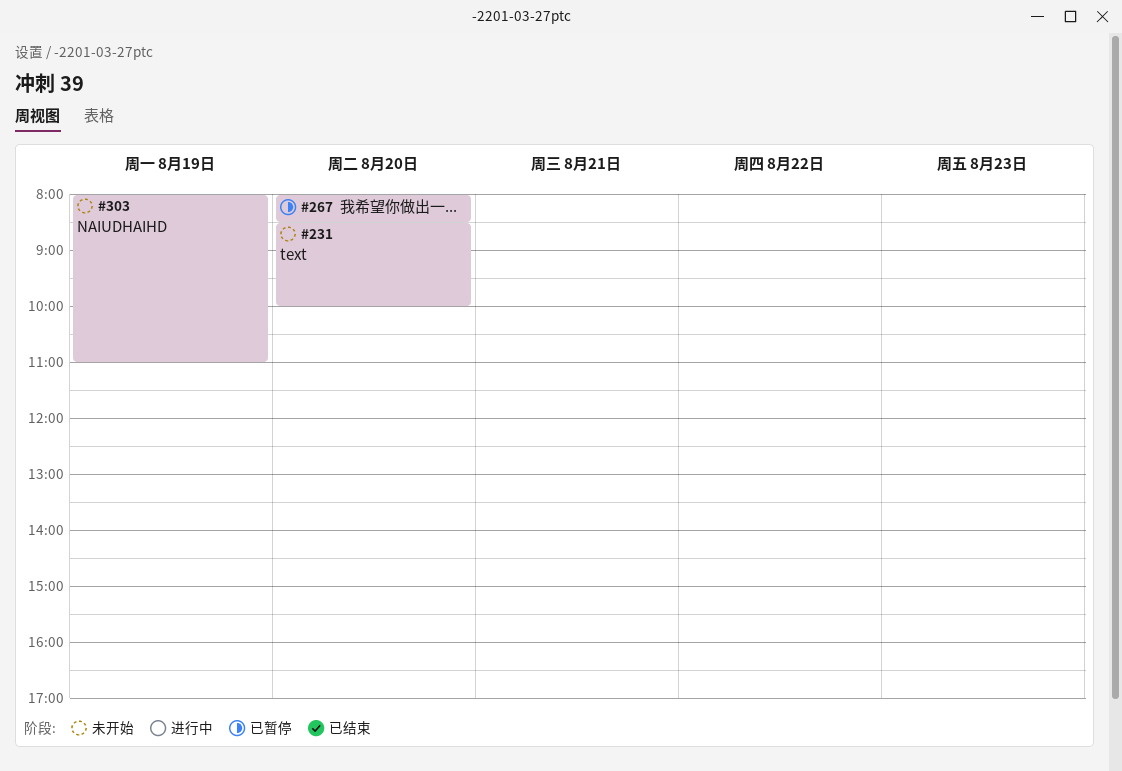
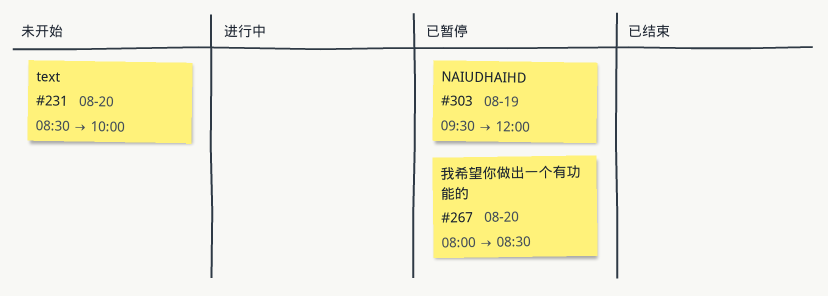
#303, status: 未开始 -> 已暂停
#303, begins: 08:00 -> 09:30
#303, ends: 11:00 -> 12:00

